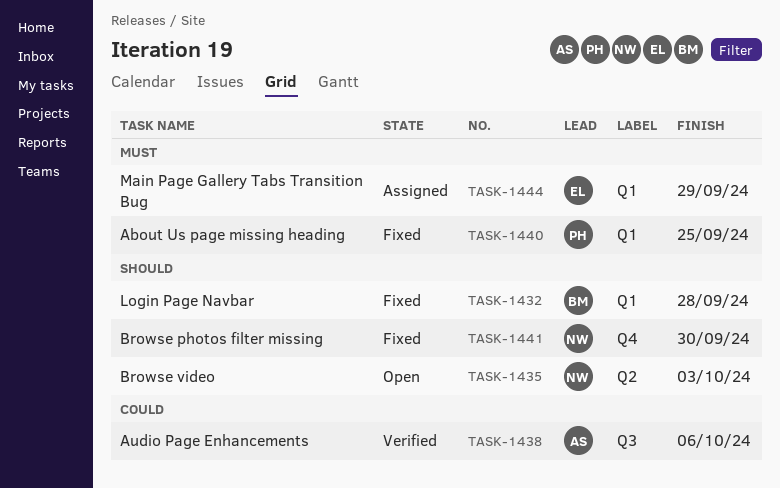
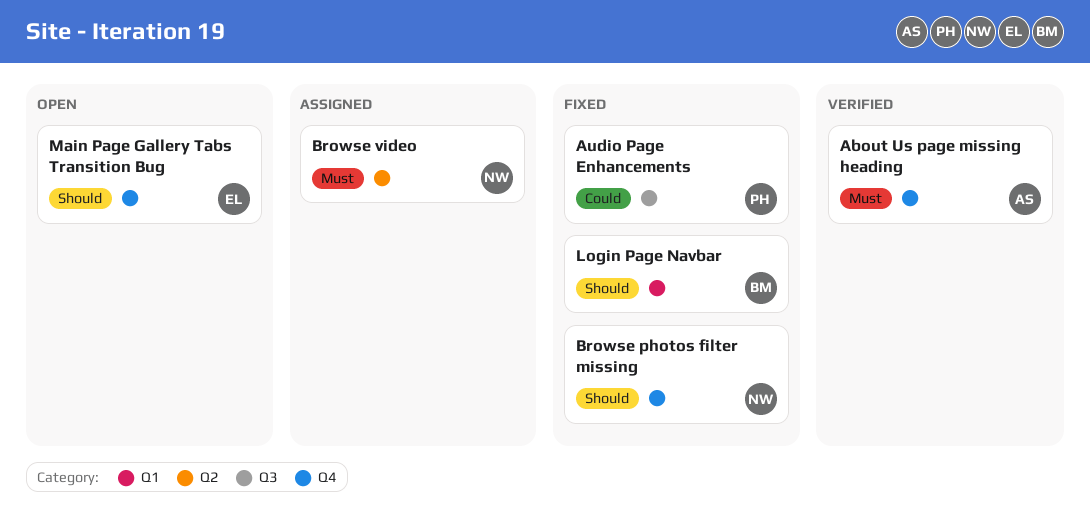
About Us page missing heading, status: Fixed -> Verified
About Us page missing heading, owner: PH -> AS
About Us page missing heading, label: Q1 -> Q4
Audio Page Enhancements, status: Verified -> Fixed
Audio Page Enhancements, owner: AS -> PH
Browse video, status: Open -> Assigned
Browse video, priority: Should -> Must
Main Page Gallery Tabs Transition Bug, status: Assigned -> Open
Main Page Gallery Tabs Transition Bug, priority: Must -> Should
Main Page Gallery Tabs Transition Bug, label: Q1 -> Q4

